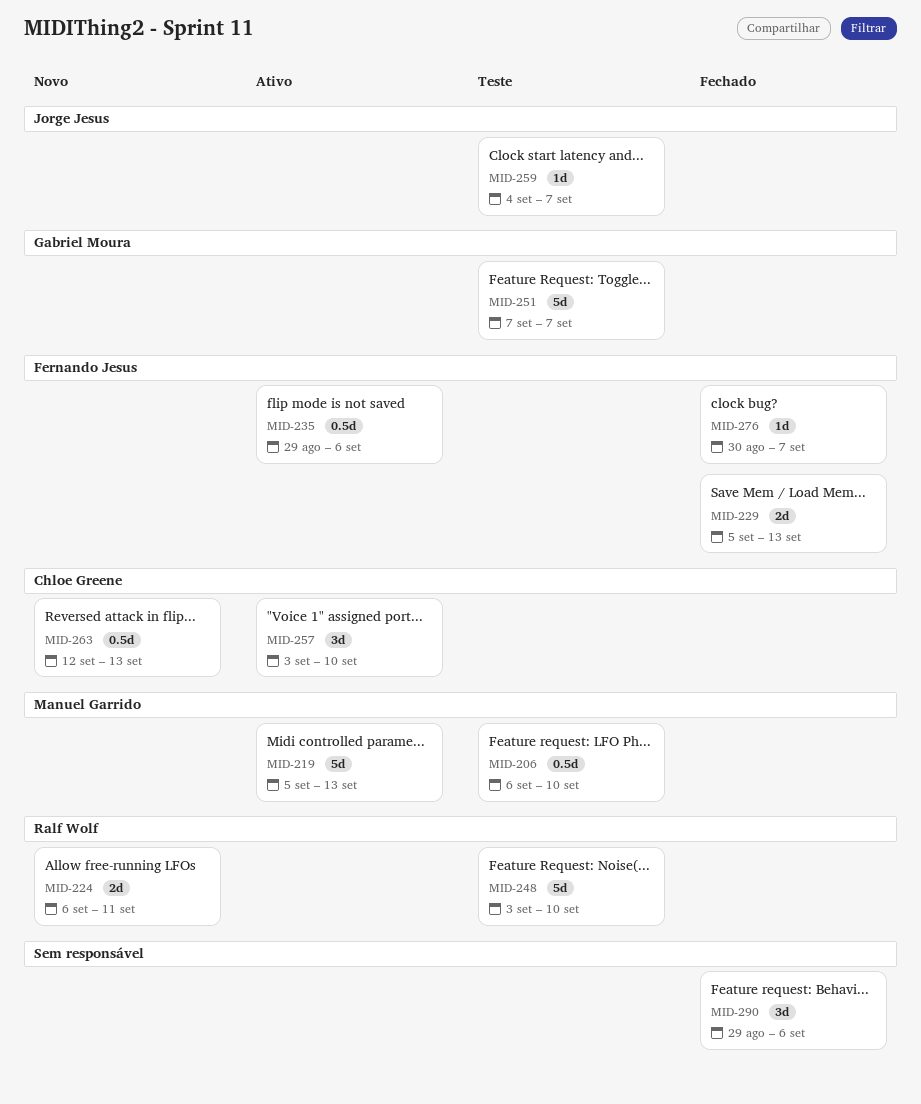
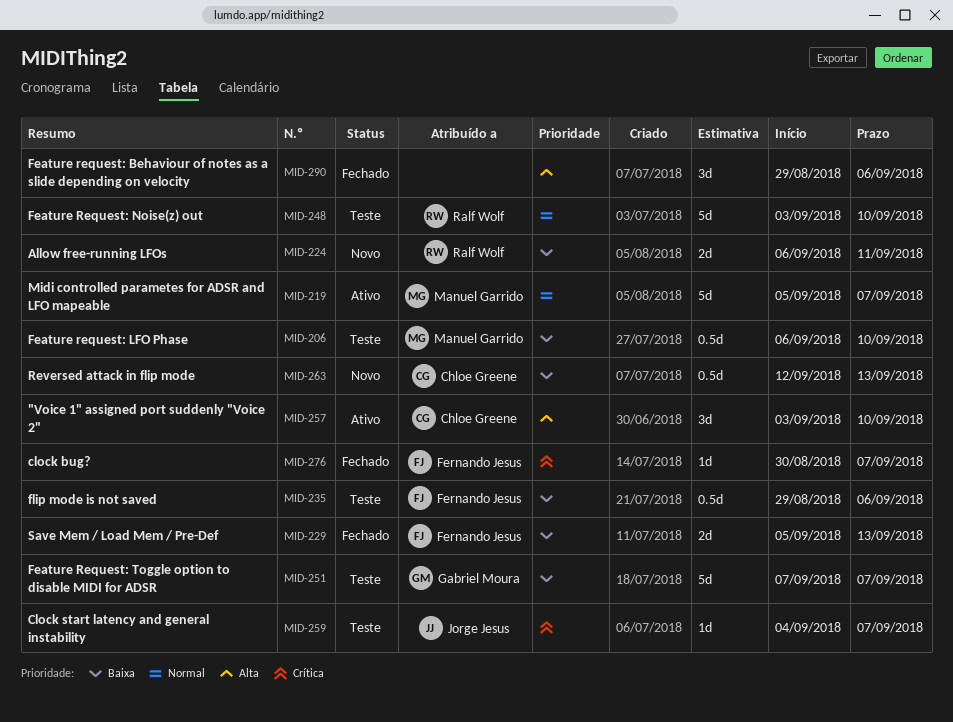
MID-219, due: Sep 13 -> Sep 7
MID-235, status: Ativo -> Teste

